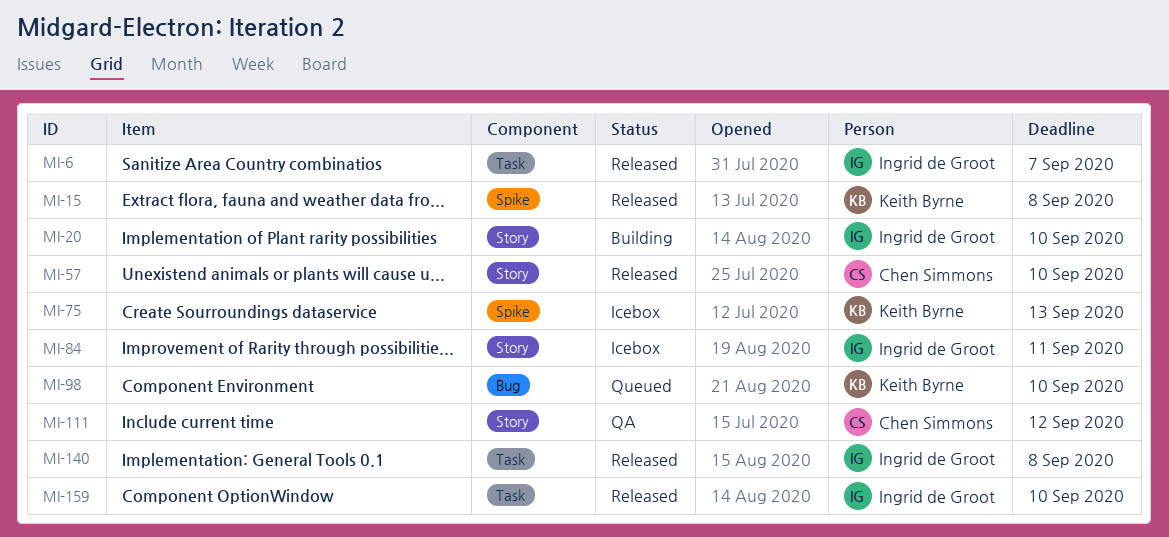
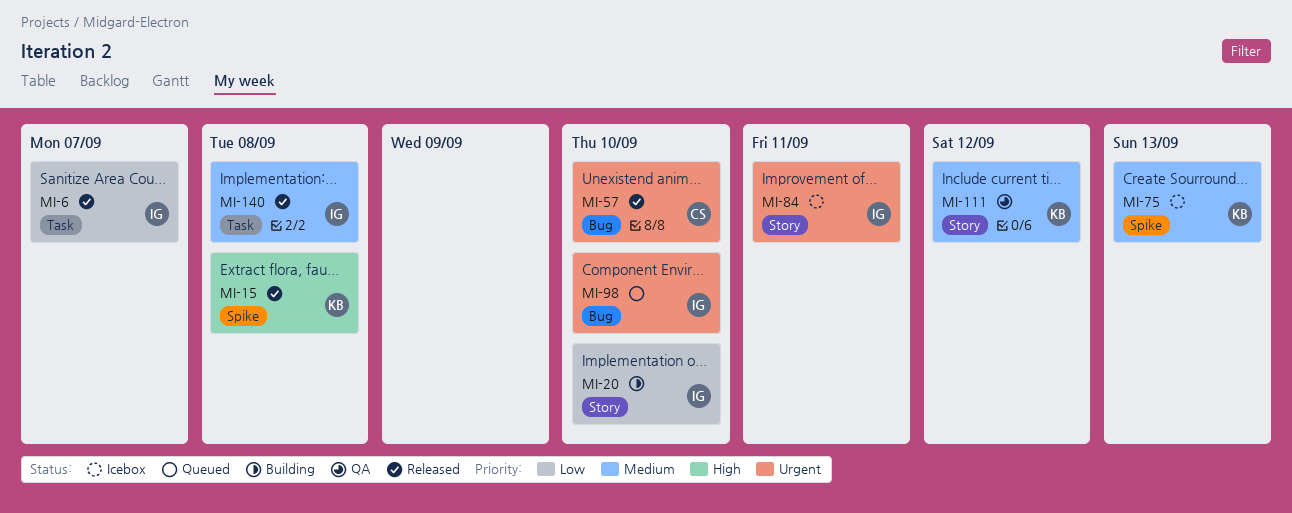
MI-57, label: Story -> Bug
MI-98, owner: Keith Byrne -> Ingrid de Groot
MI-111, owner: Chen Simmons -> Keith Byrne
MI-159: present -> none

